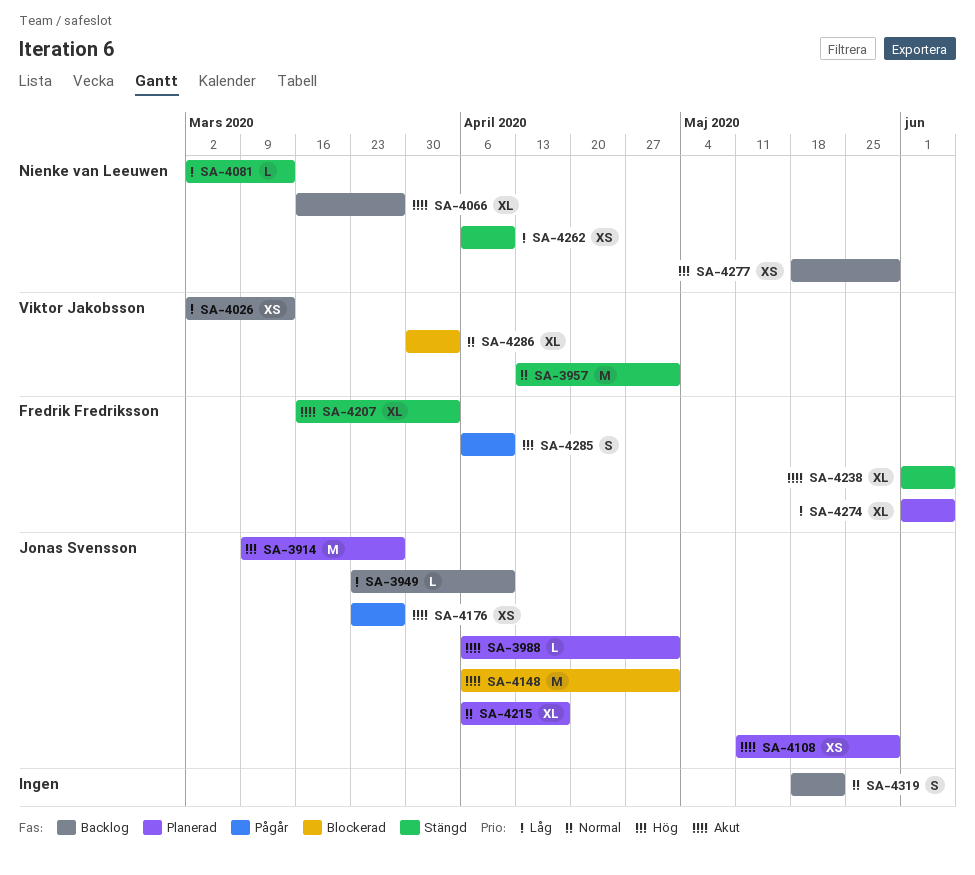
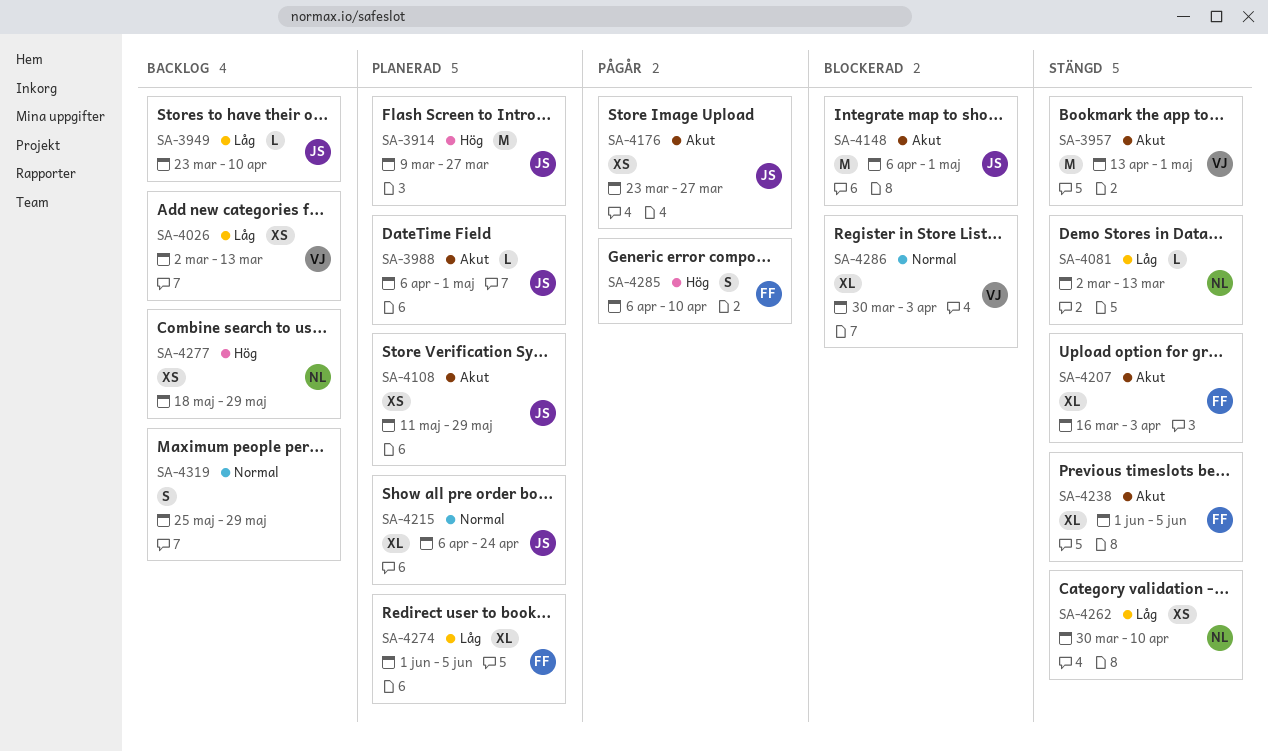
SA-3957, priority: Normal -> Akut
SA-4066: present -> none
SA-4215, due: Apr 17 -> Apr 24
SA-4262, start: Apr 6 -> Mar 30
SA-4319, start: May 18 -> May 25
SA-4319, due: May 22 -> May 29

